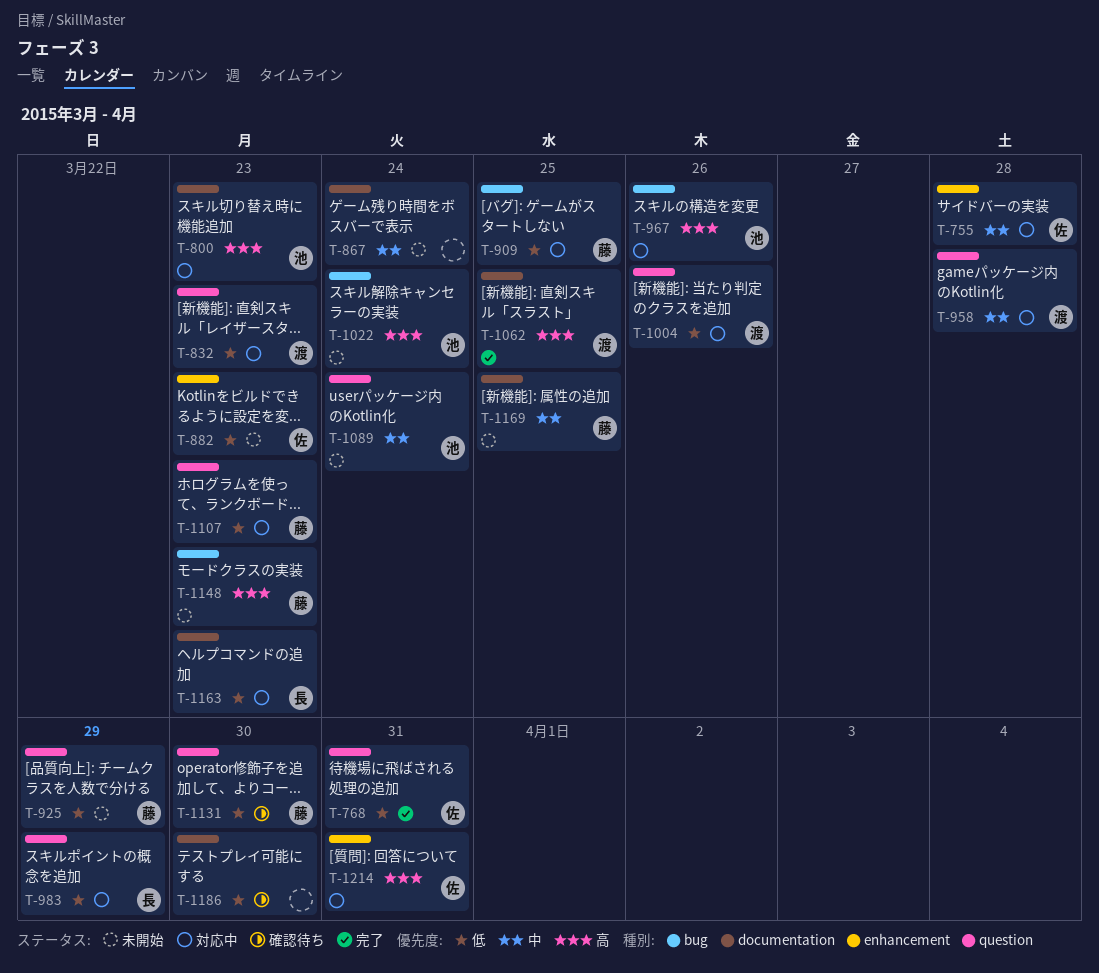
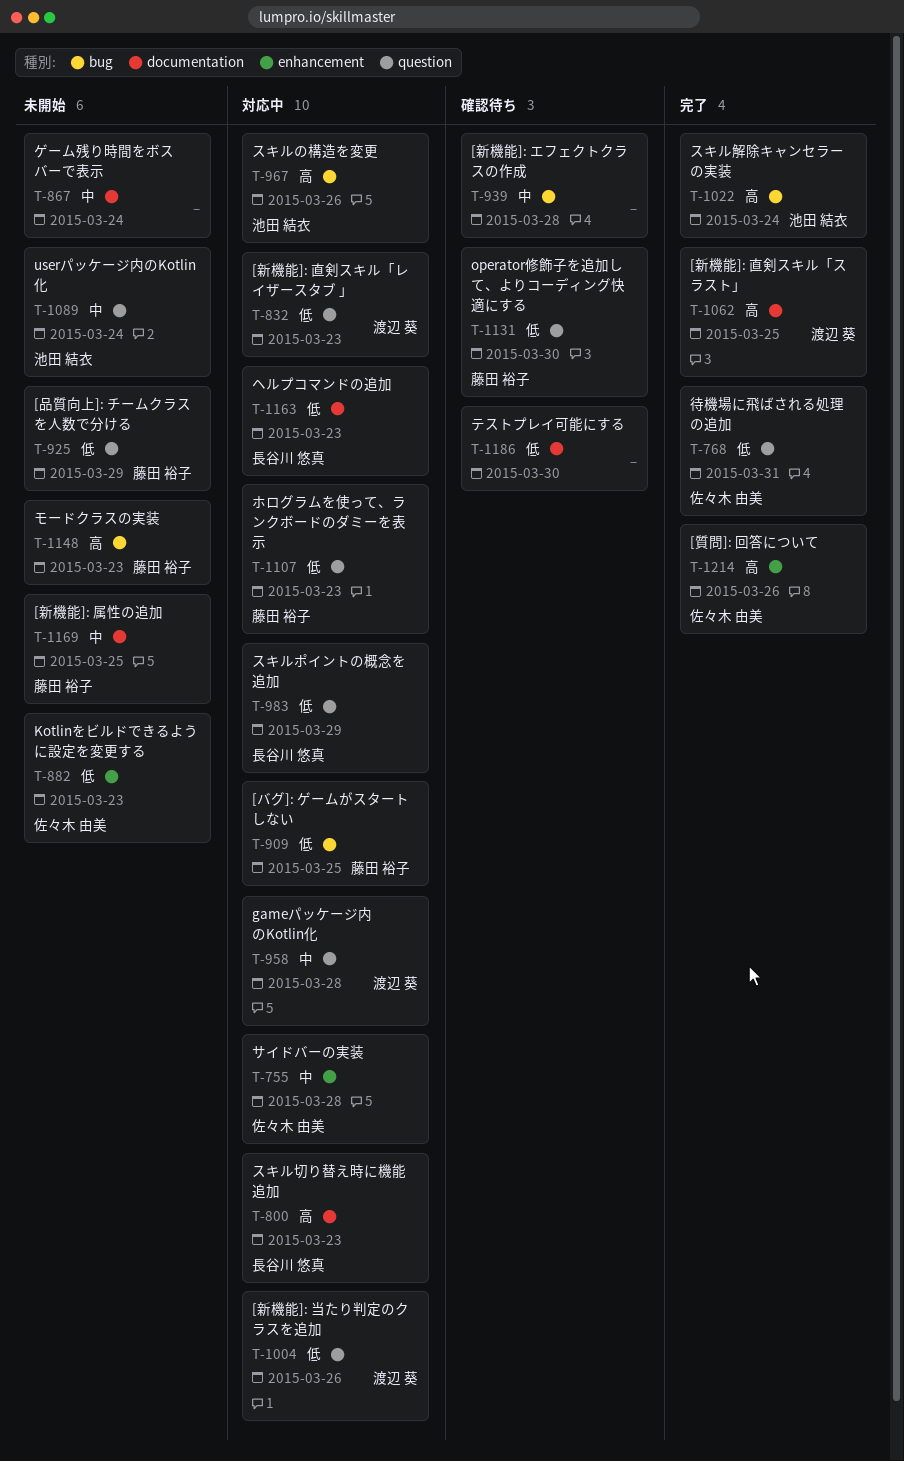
T-800, owner: 池田 結衣 -> 長谷川 悠真
T-939: none -> present
T-1022, status: 未開始 -> 完了
T-1214, status: 対応中 -> 完了
T-1214, due: Mar 31 -> Mar 26

